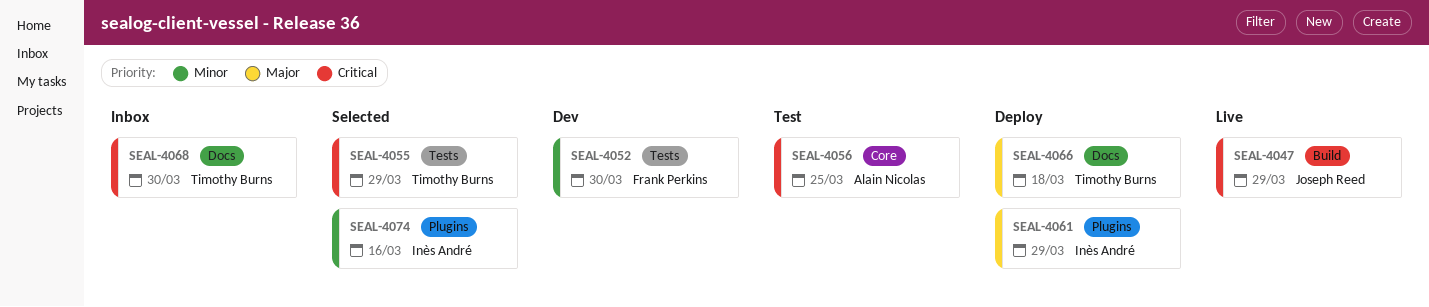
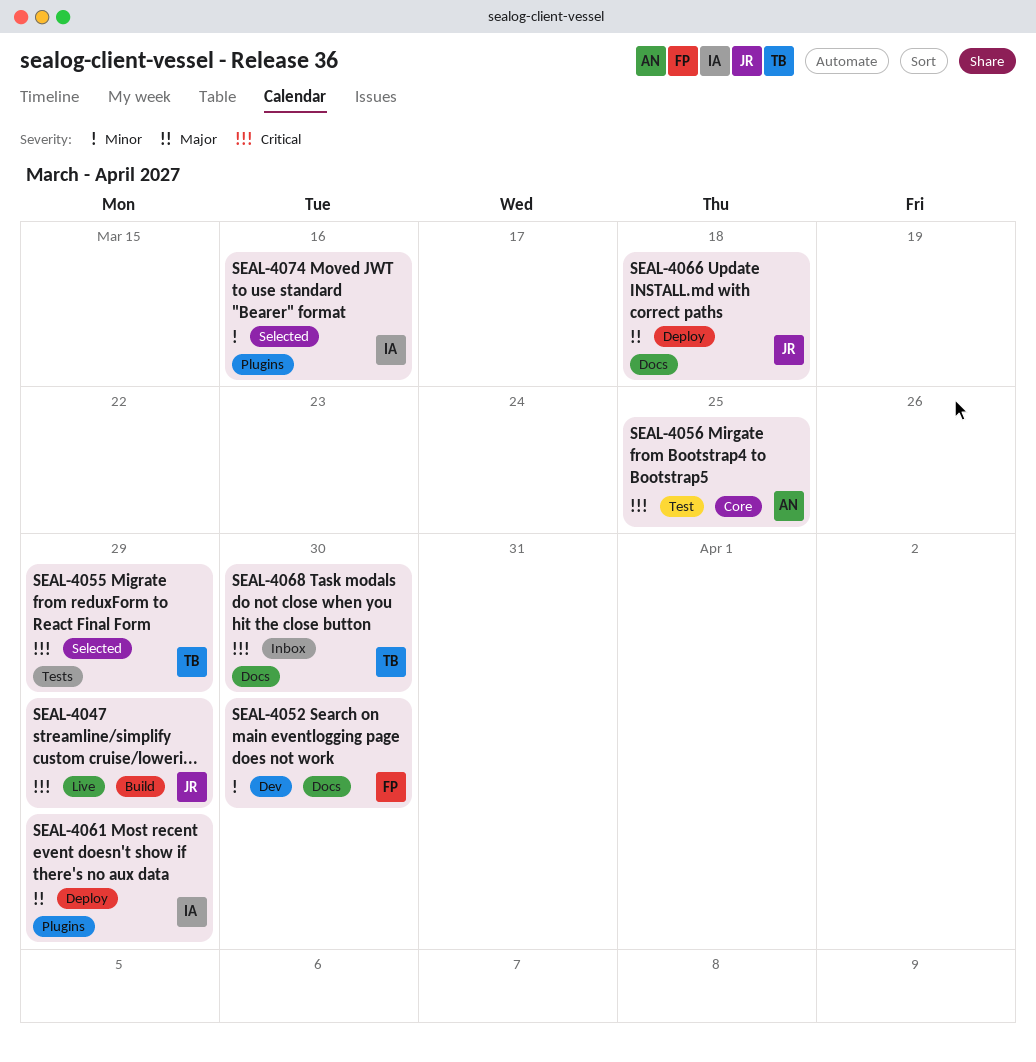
SEAL-4052, label: Tests -> Docs
SEAL-4066, owner: Timothy Burns -> Joseph Reed

